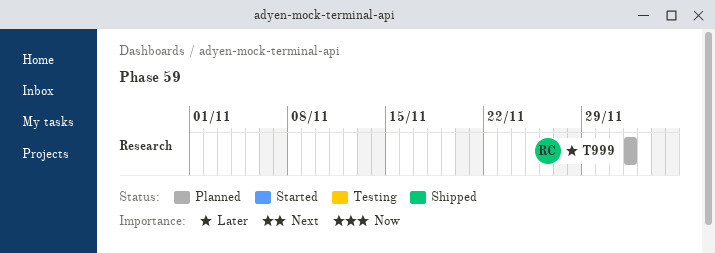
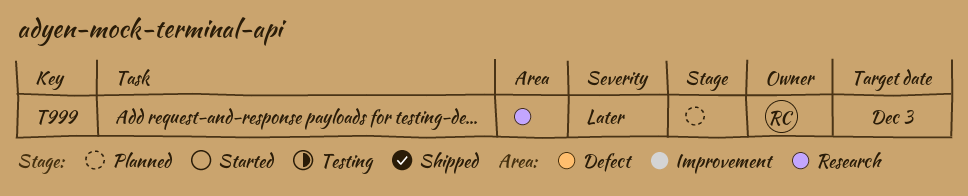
T999, due: Dec 2 -> Dec 3

